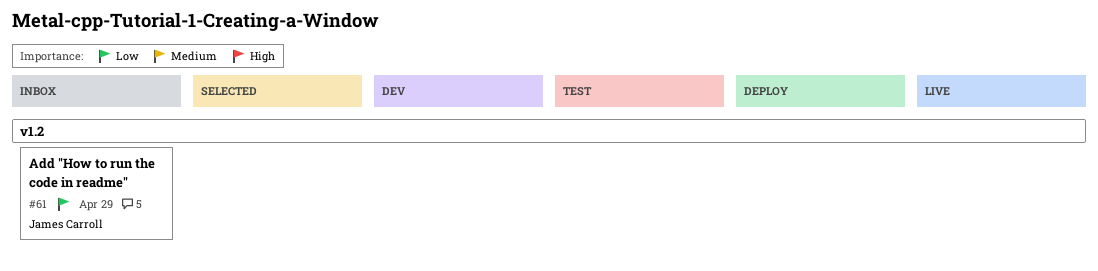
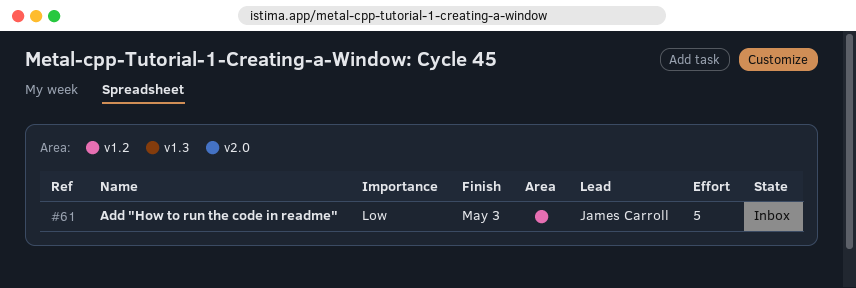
#61, due: Apr 29 -> May 3

